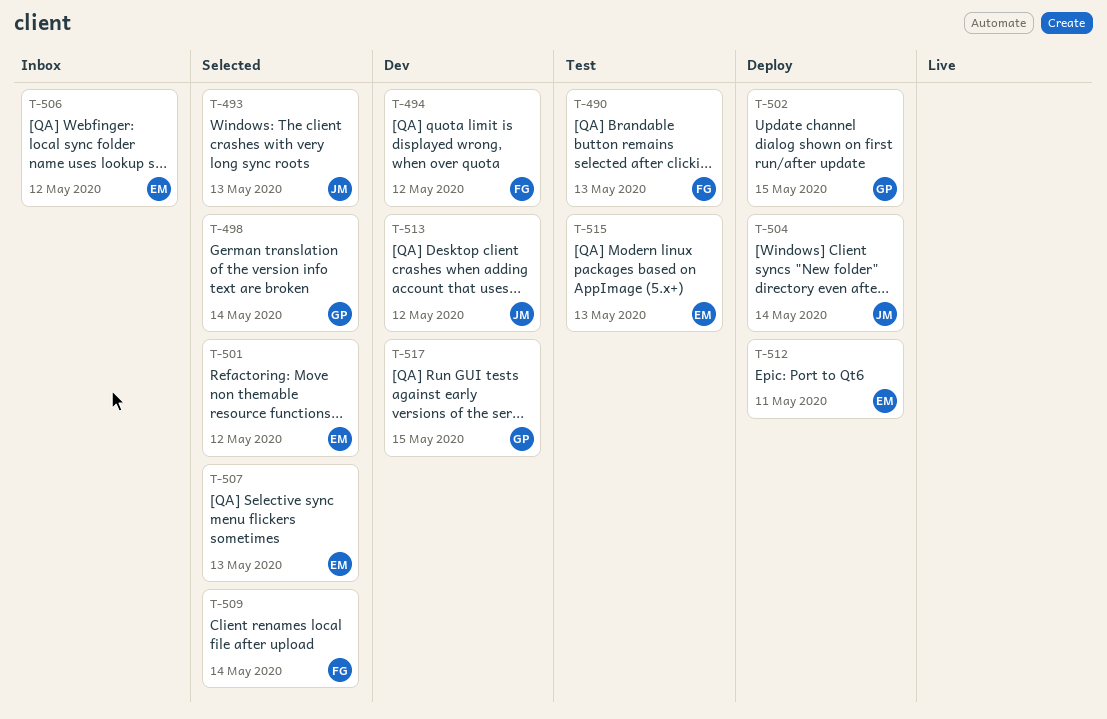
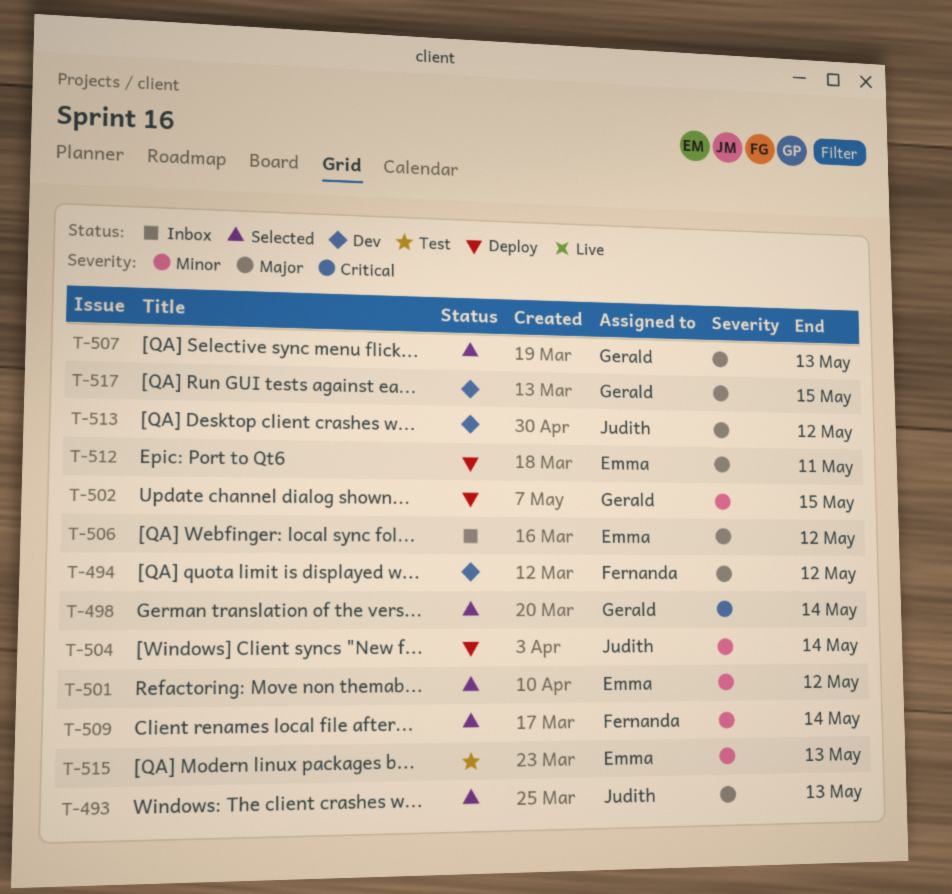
T-490: present -> none
T-507, owner: Emma -> Gerald

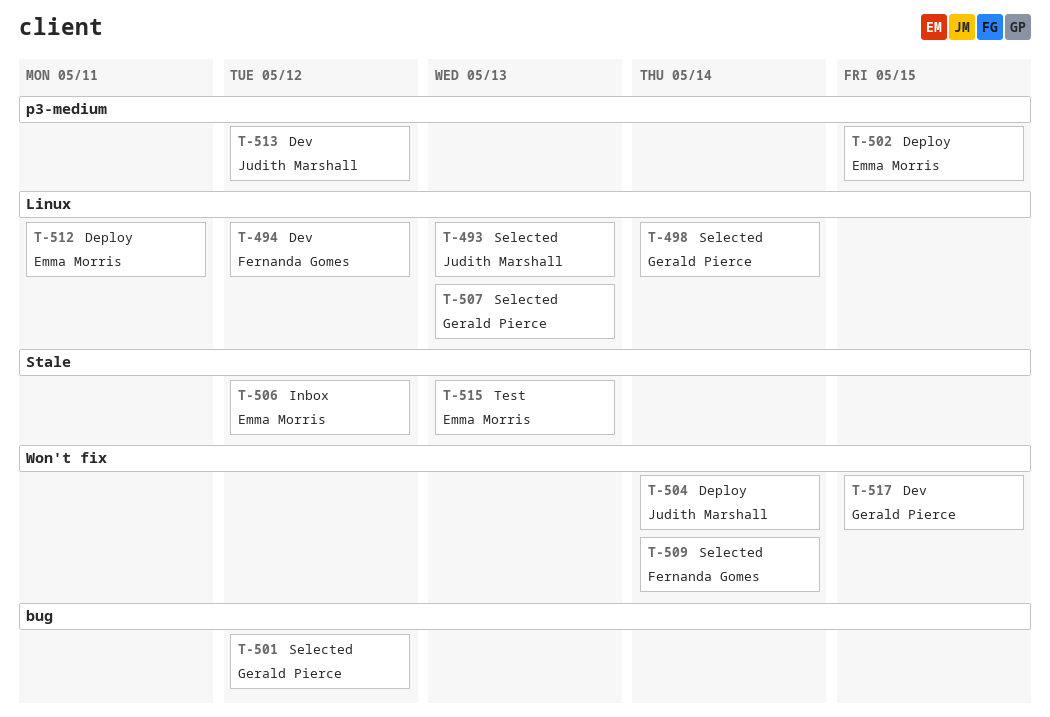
T-501, owner: Emma Morris -> Gerald Pierce
T-502, owner: Gerald Pierce -> Emma Morris

